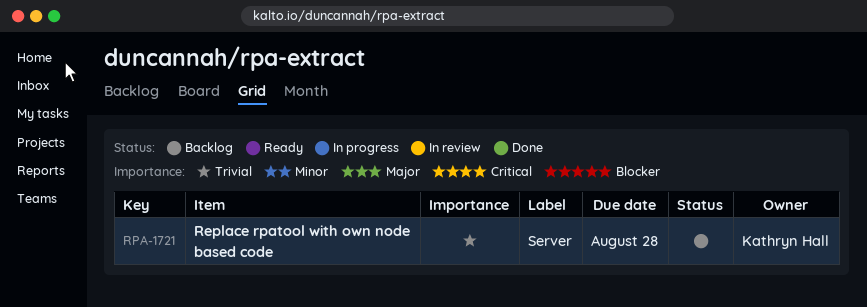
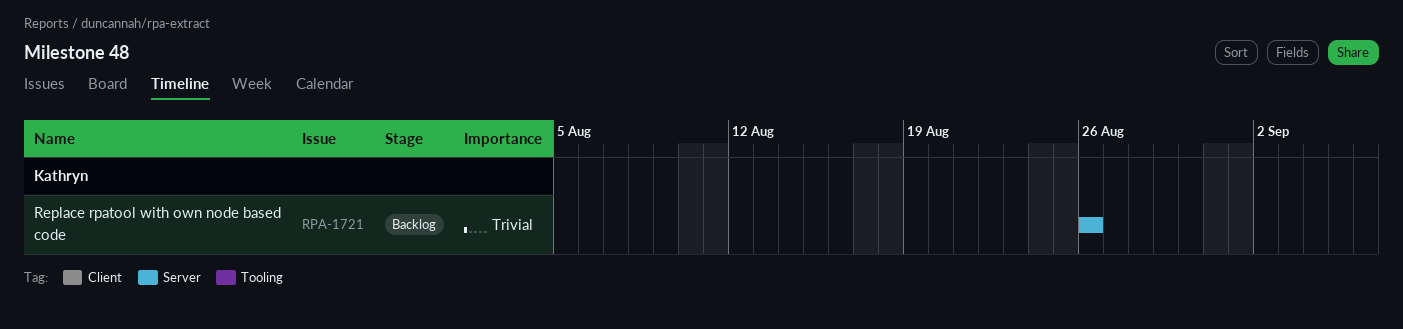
RPA-1721, due: Aug 28 -> Aug 26

